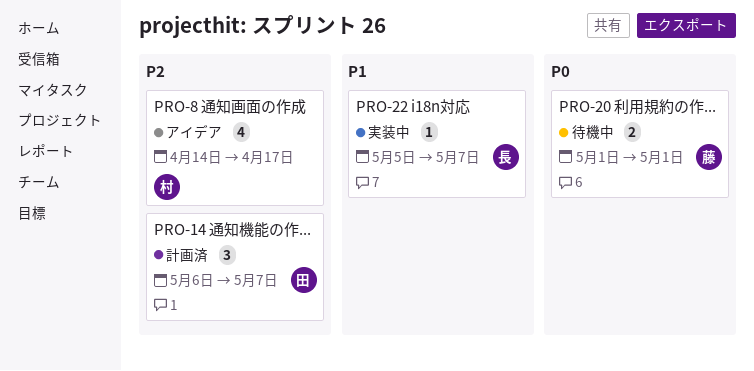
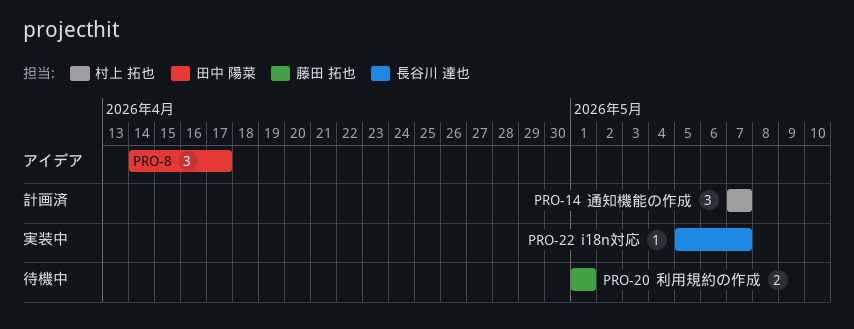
PRO-8, owner: 村上 拓也 -> 田中 陽菜
PRO-8, estimate: 4 -> 3
PRO-14, owner: 田中 陽菜 -> 村上 拓也
PRO-14, start: May 6 -> May 7

